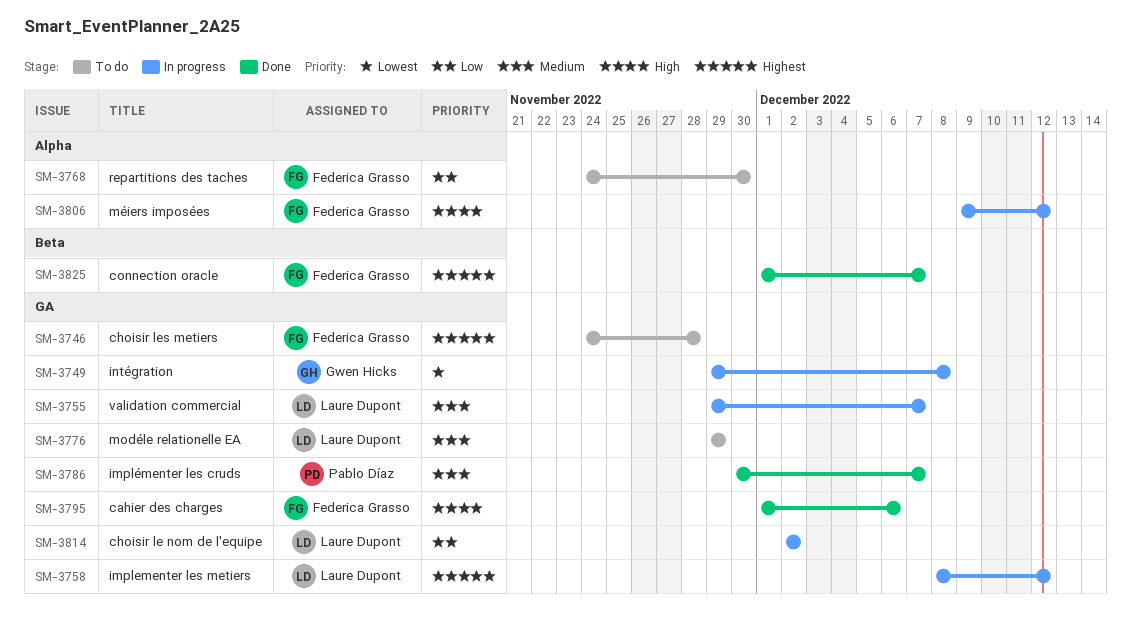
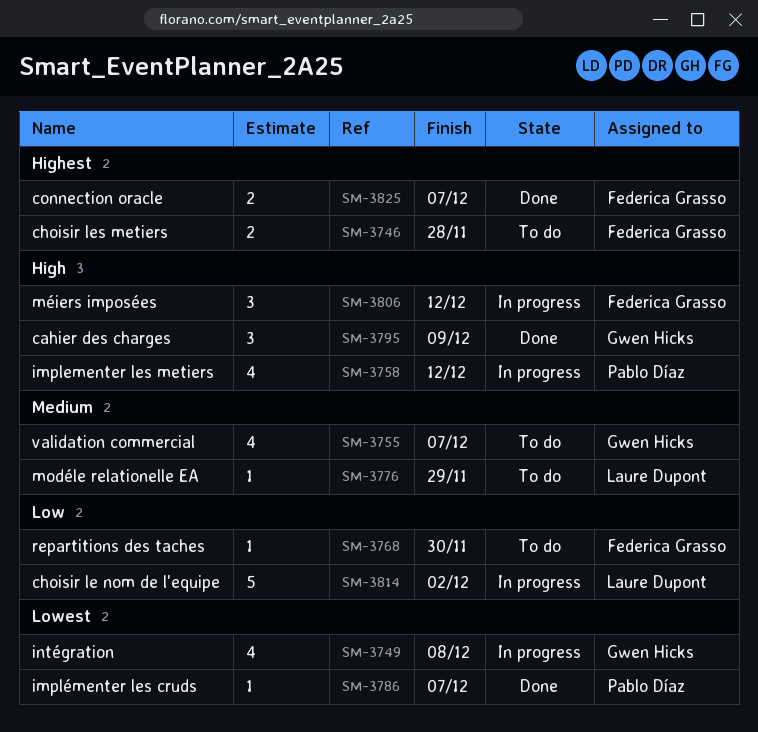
SM-3755, status: In progress -> To do
SM-3755, owner: Laure Dupont -> Gwen Hicks
SM-3758, owner: Laure Dupont -> Pablo Díaz
SM-3758, priority: Highest -> High
SM-3786, priority: Medium -> Lowest
SM-3795, owner: Federica Grasso -> Gwen Hicks
SM-3795, due: Dec 6 -> Dec 9

